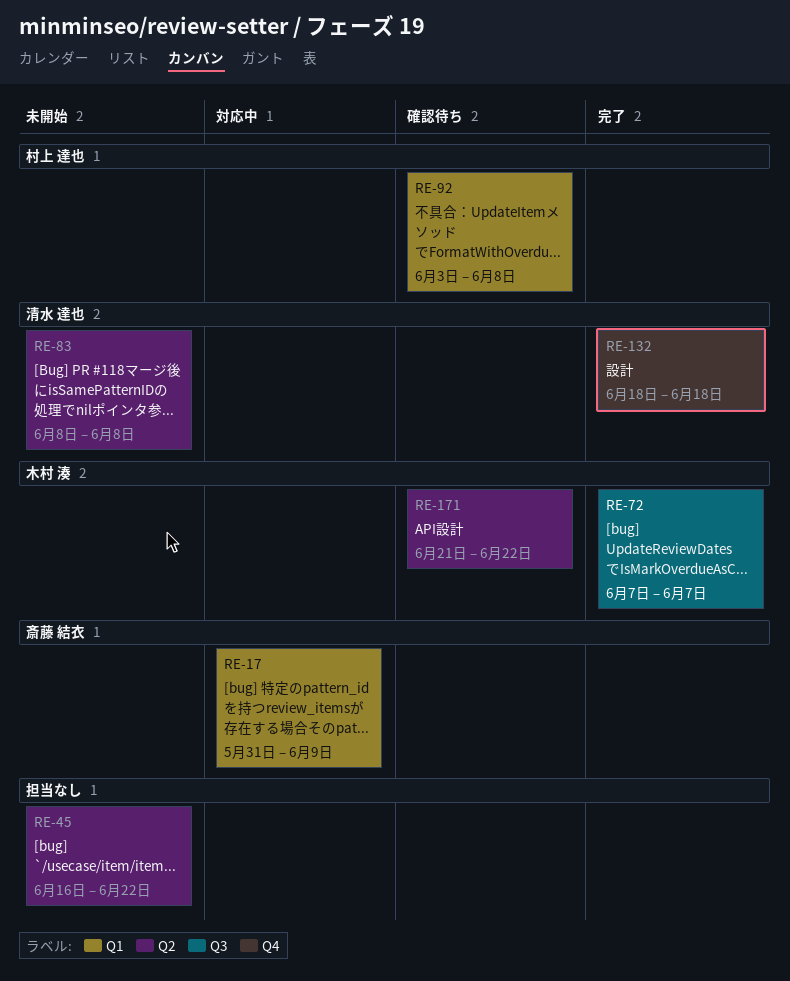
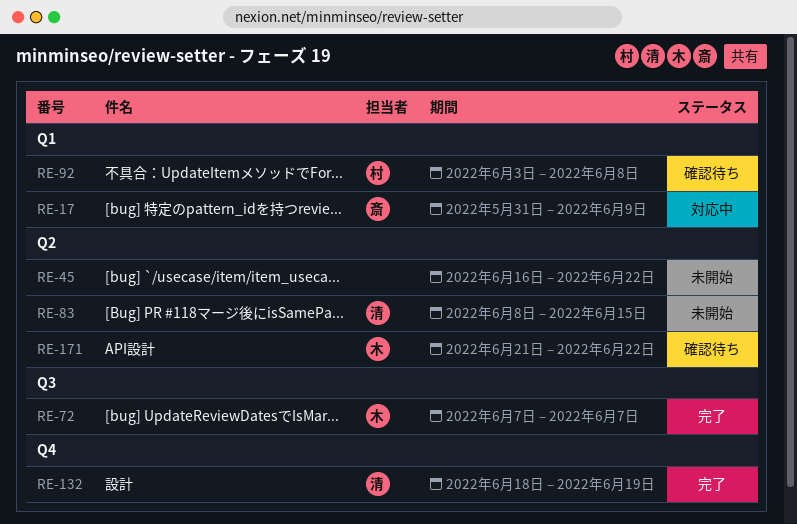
RE-83, due: Jun 8 -> Jun 15
RE-132, due: Jun 18 -> Jun 19

